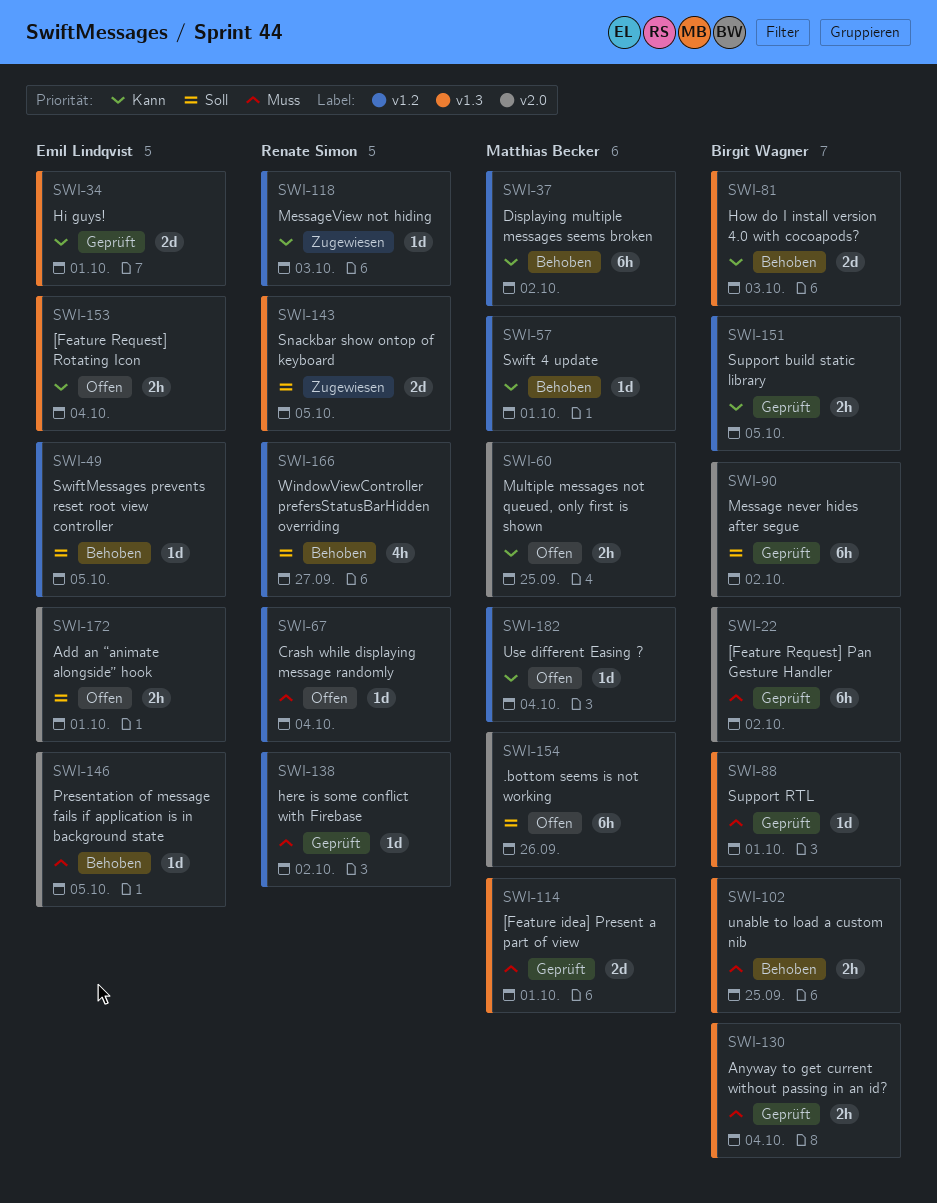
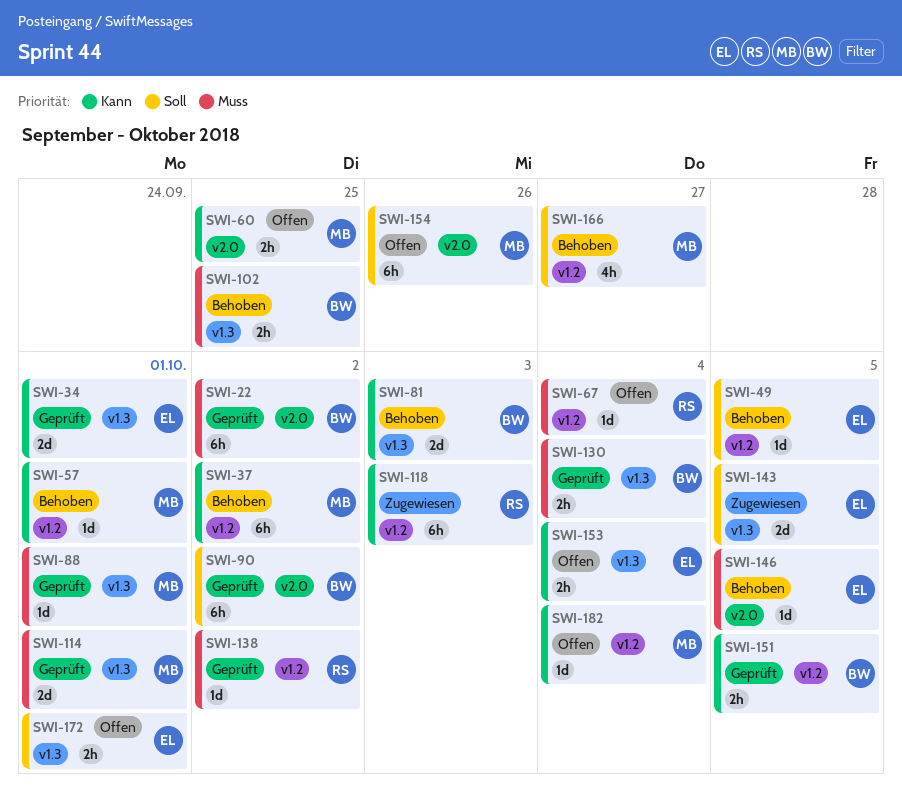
SWI-88, owner: Birgit Wagner -> Matthias Becker
SWI-118, estimate: 1d -> 6h
SWI-143, owner: Renate Simon -> Emil Lindqvist
SWI-166, owner: Renate Simon -> Matthias Becker
SWI-172, label: v2.0 -> v1.3

